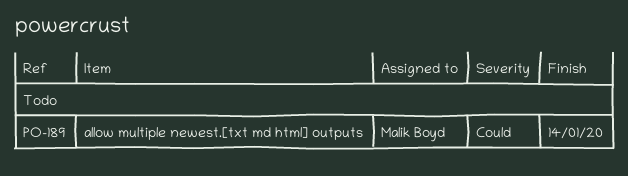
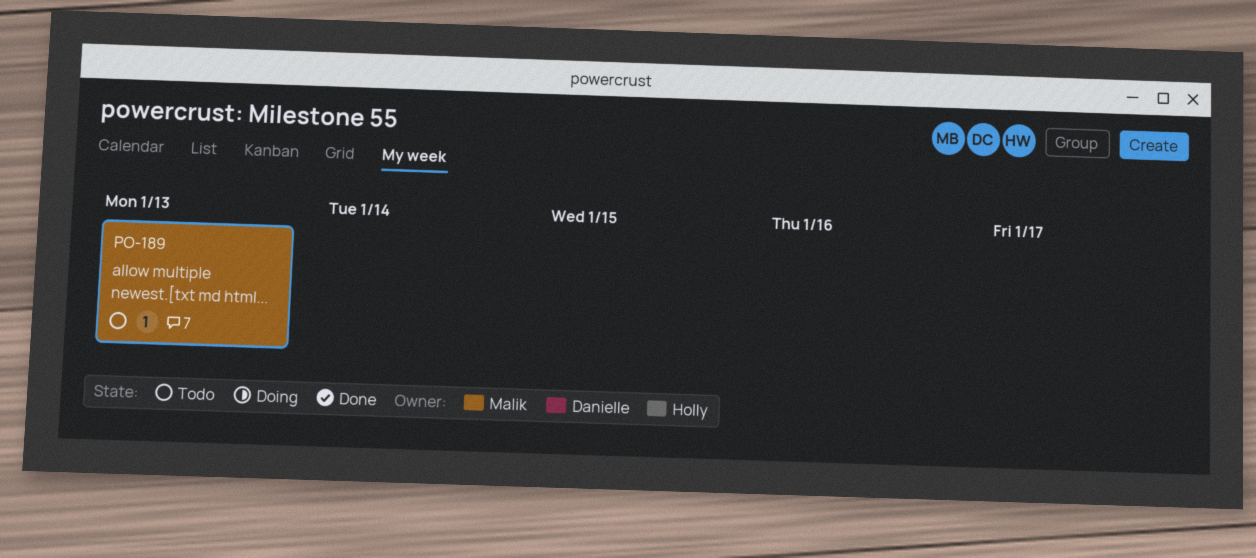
PO-189, due: Jan 14 -> Jan 13

